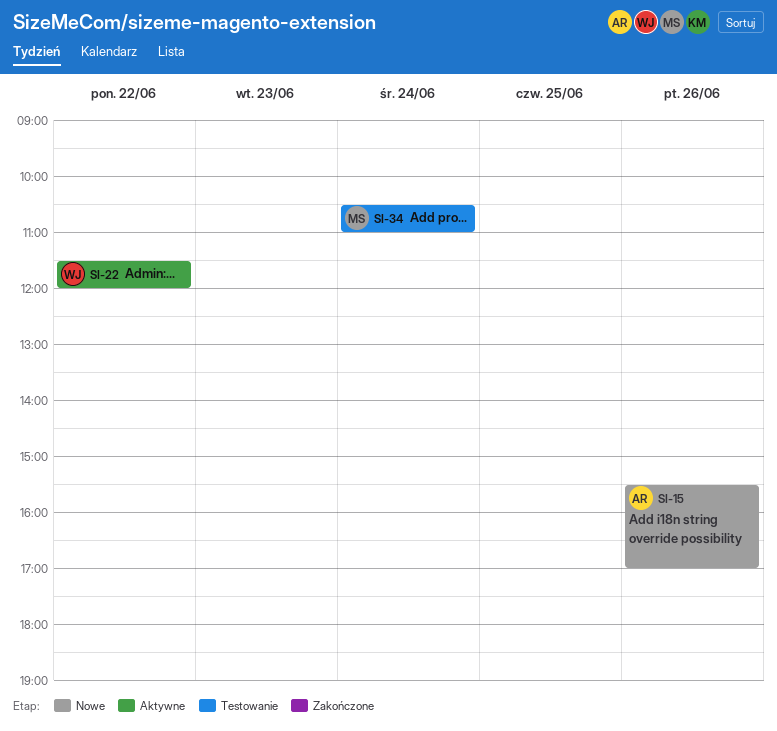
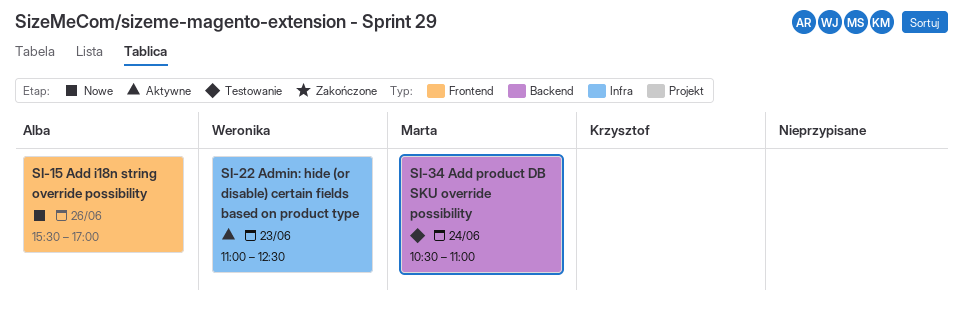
SI-22, day: Jun 22 -> Jun 23
SI-22, begins: 11:30 -> 11:00
SI-22, ends: 12:00 -> 12:30

